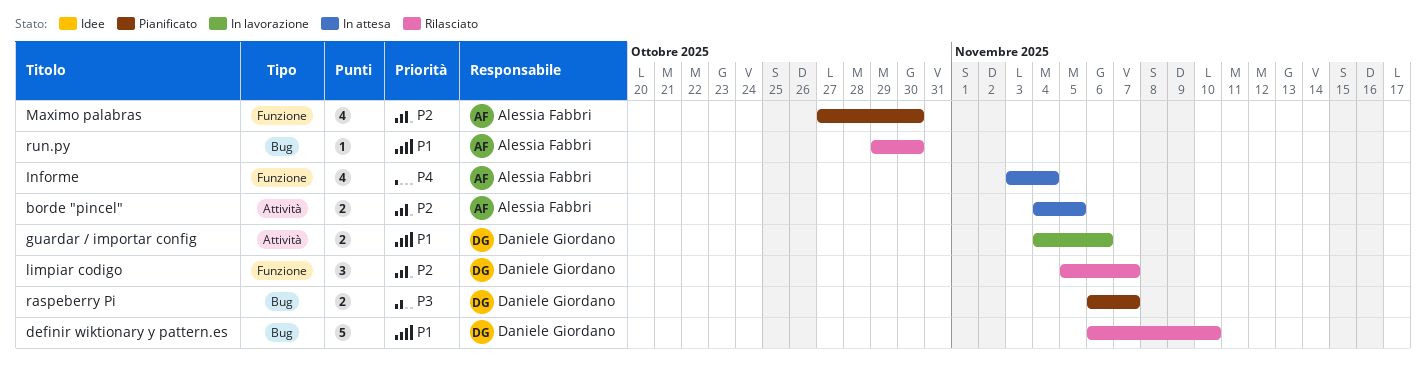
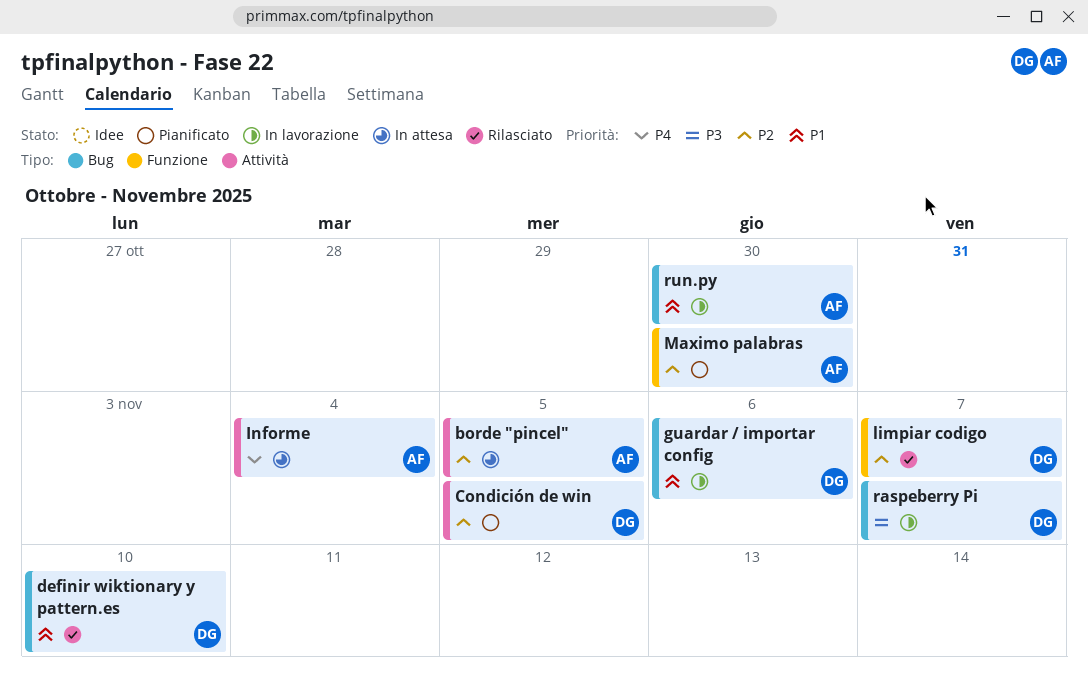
Condición de win: none -> present
guardar / importar config, label: Attività -> Bug
Informe, label: Funzione -> Attività
raspeberry Pi, status: Pianificato -> In lavorazione
run.py, status: Rilasciato -> In lavorazione

